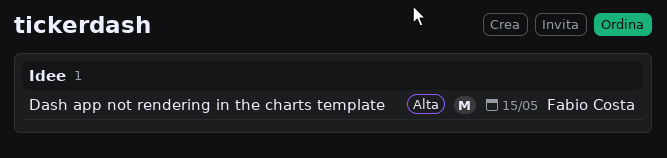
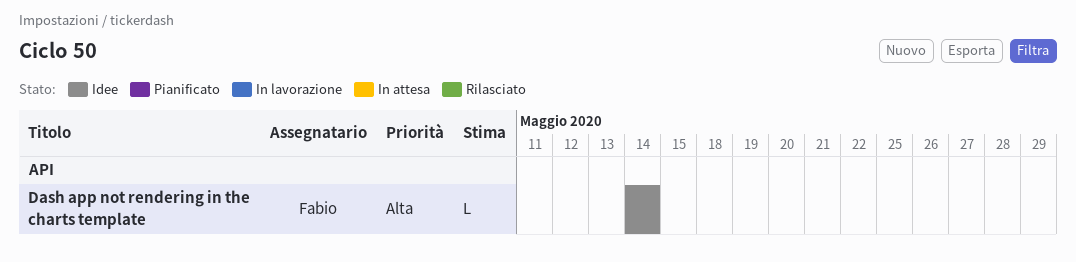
Dash app not rendering in the charts template, estimate: M -> L
Dash app not rendering in the charts template, due: May 15 -> May 14

